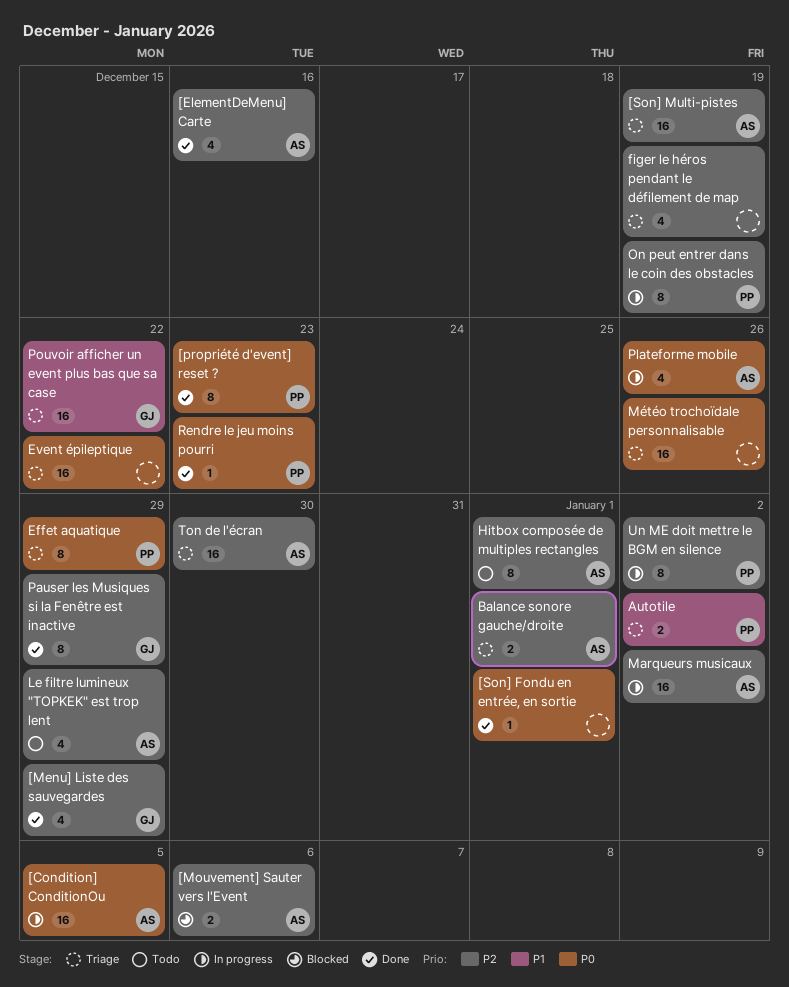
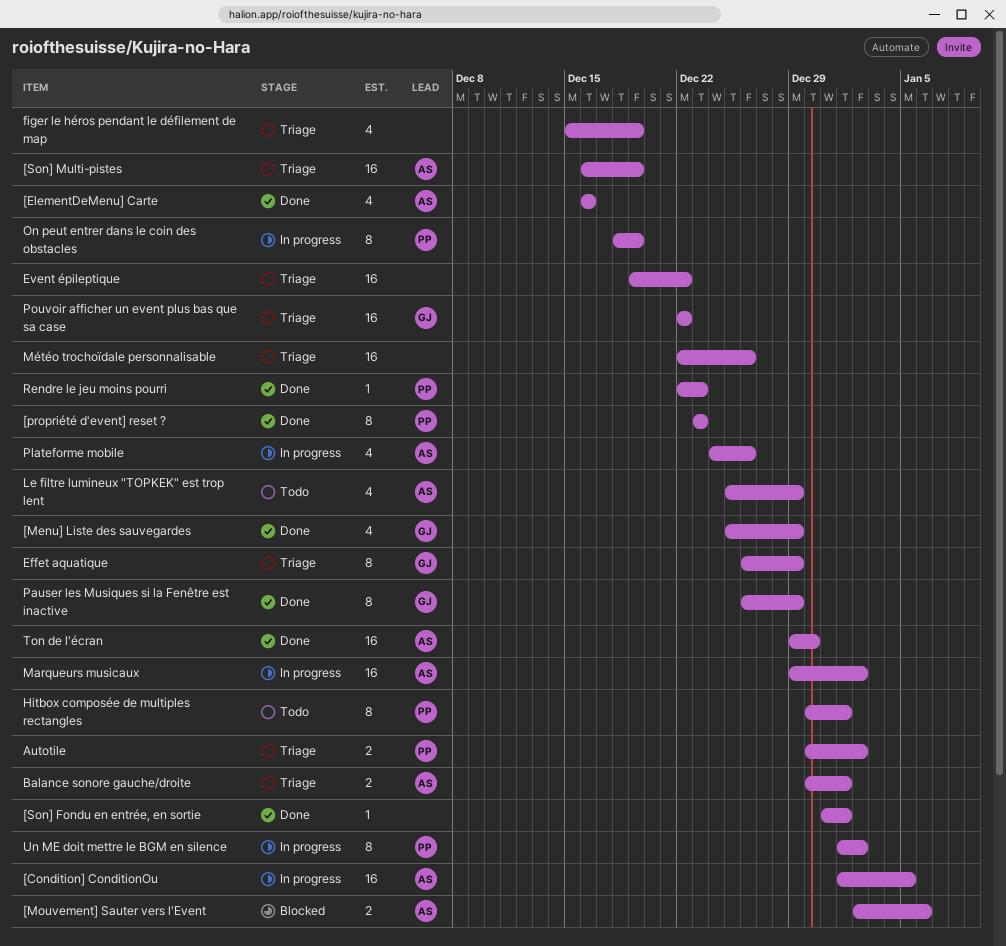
Effet aquatique, owner: PP -> GJ
Hitbox composée de multiples rectangles, owner: AS -> PP
Ton de l'écran, status: Triage -> Done

